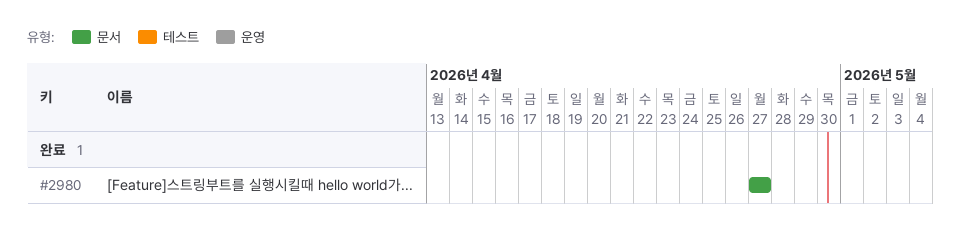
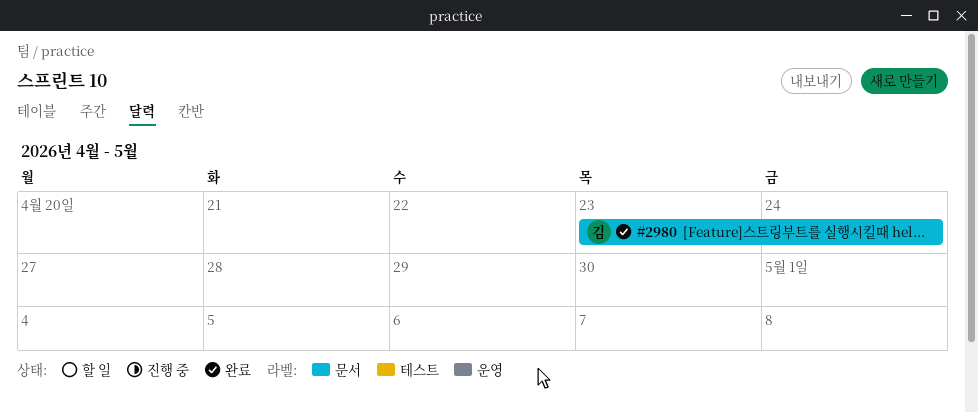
#2980, start: Apr 27 -> Apr 23
#2980, due: Apr 27 -> Apr 24

